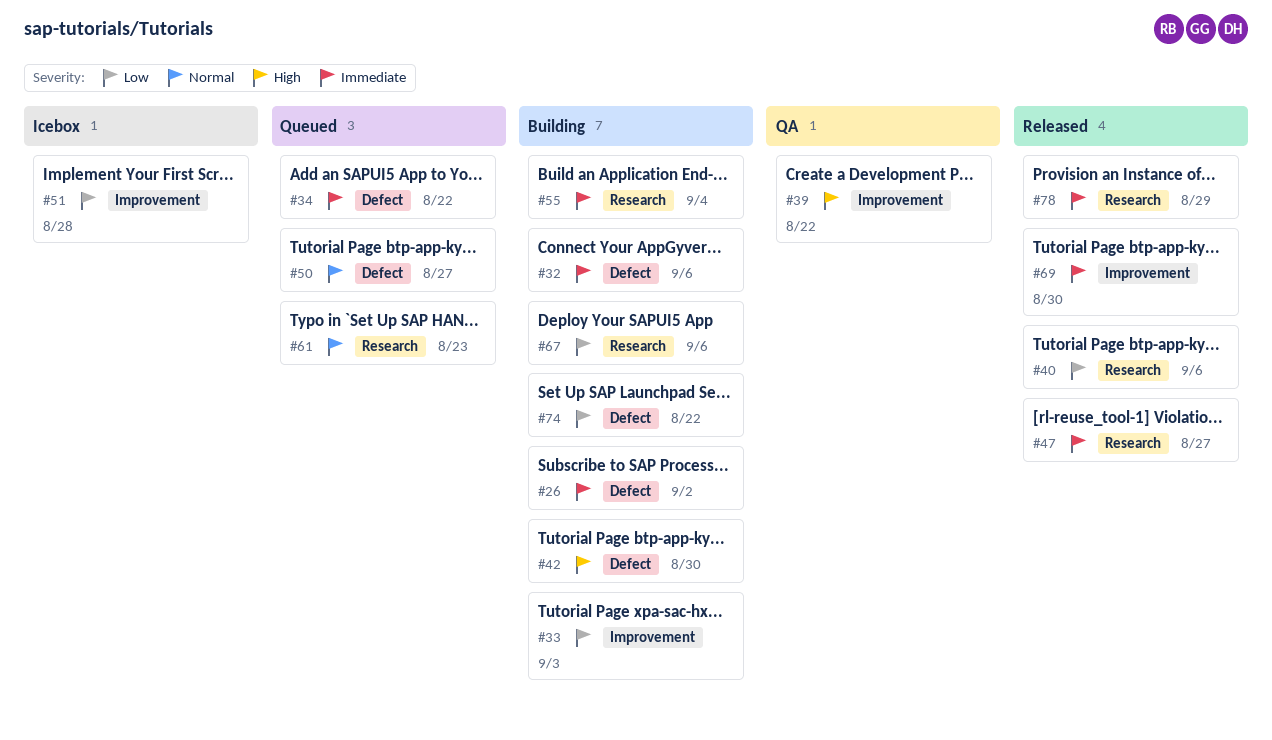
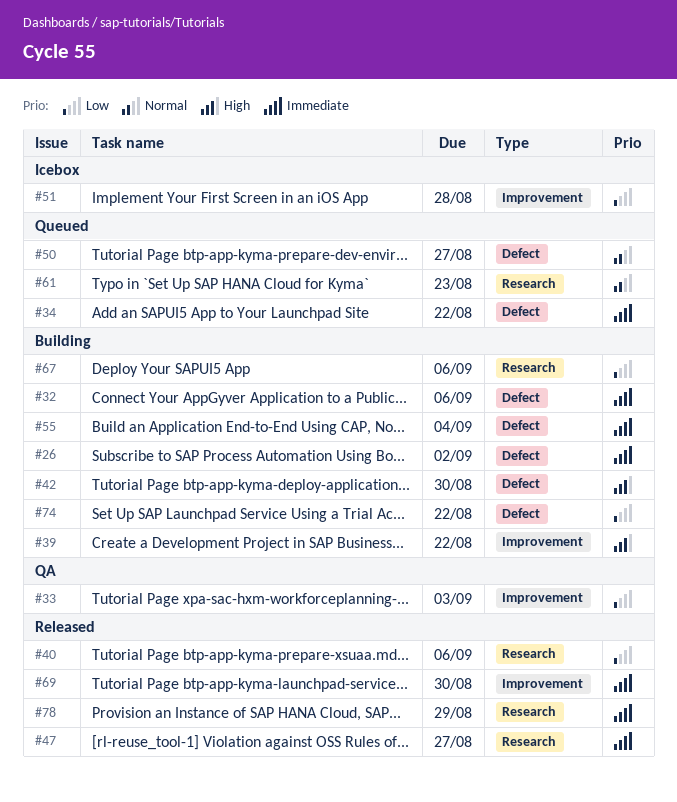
#33, status: Building -> QA
#39, status: QA -> Building
#55, label: Research -> Defect

